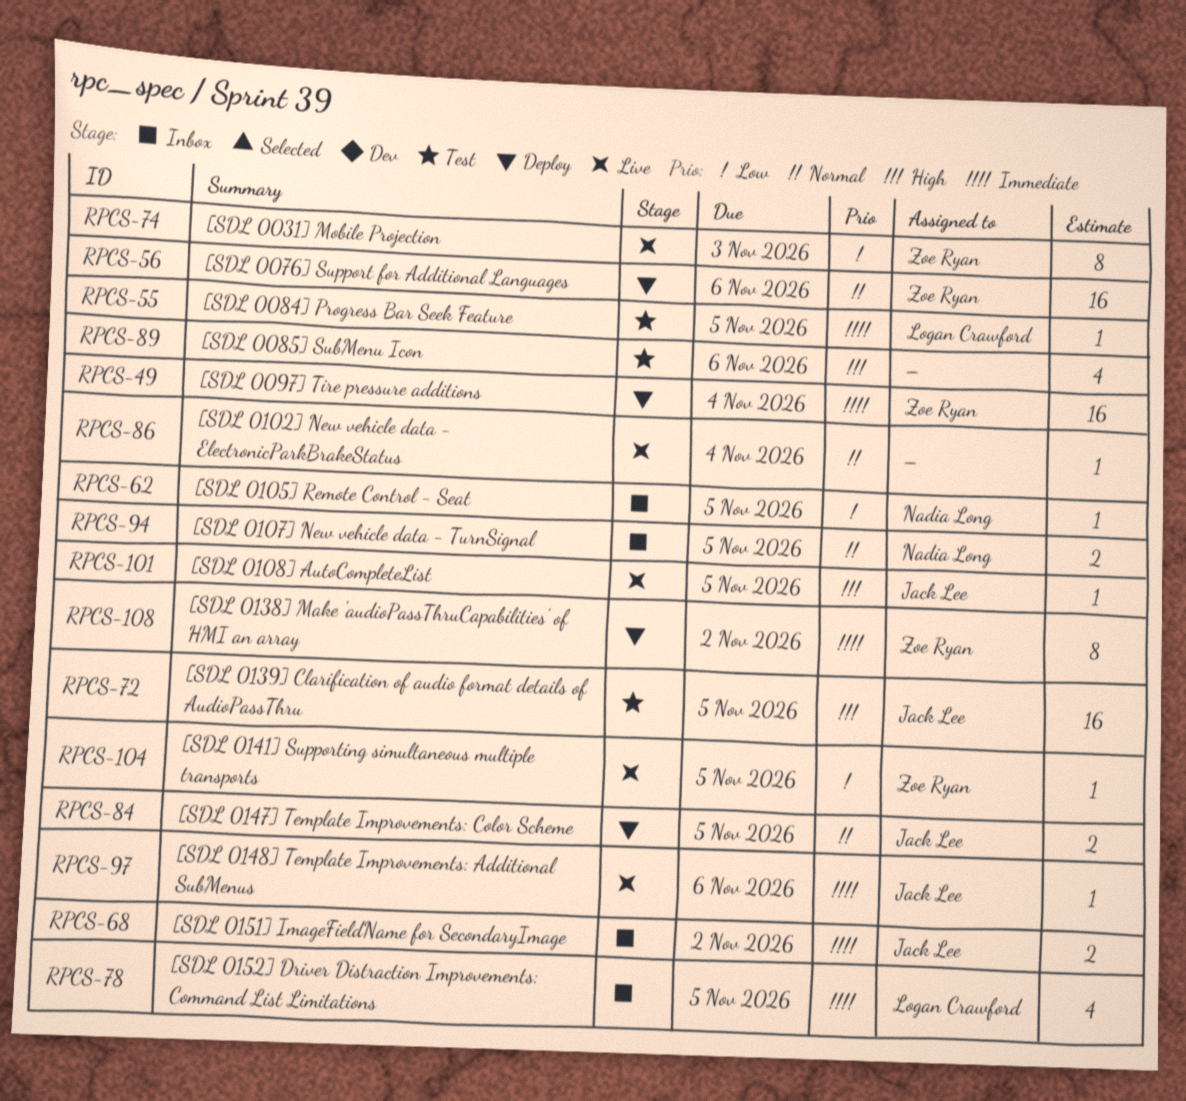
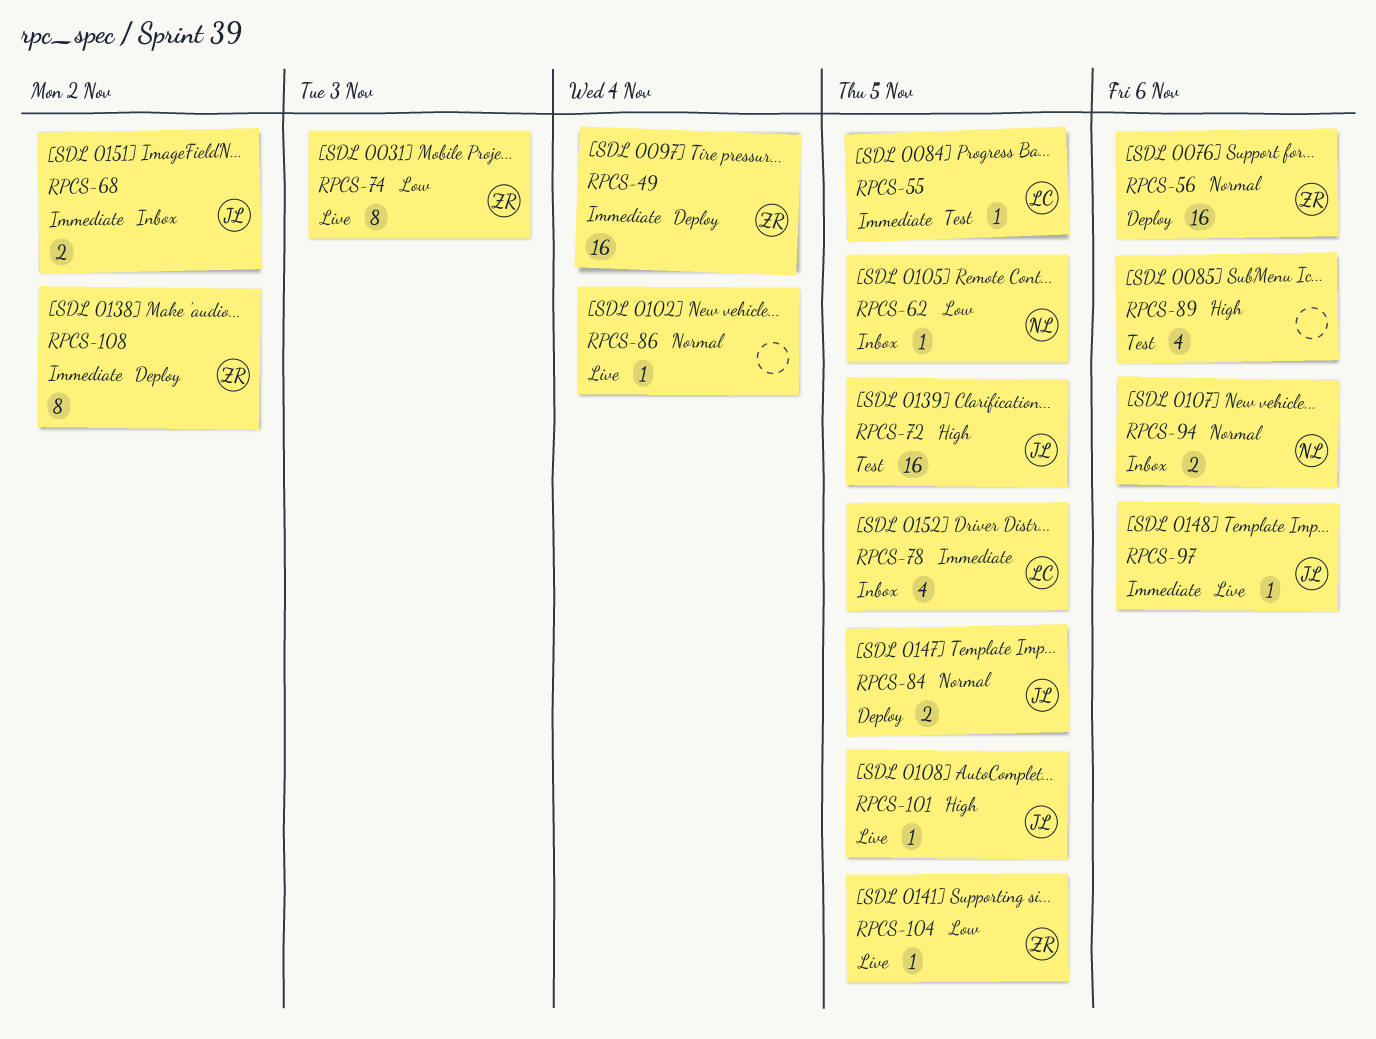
RPCS-94, due: Nov 5 -> Nov 6

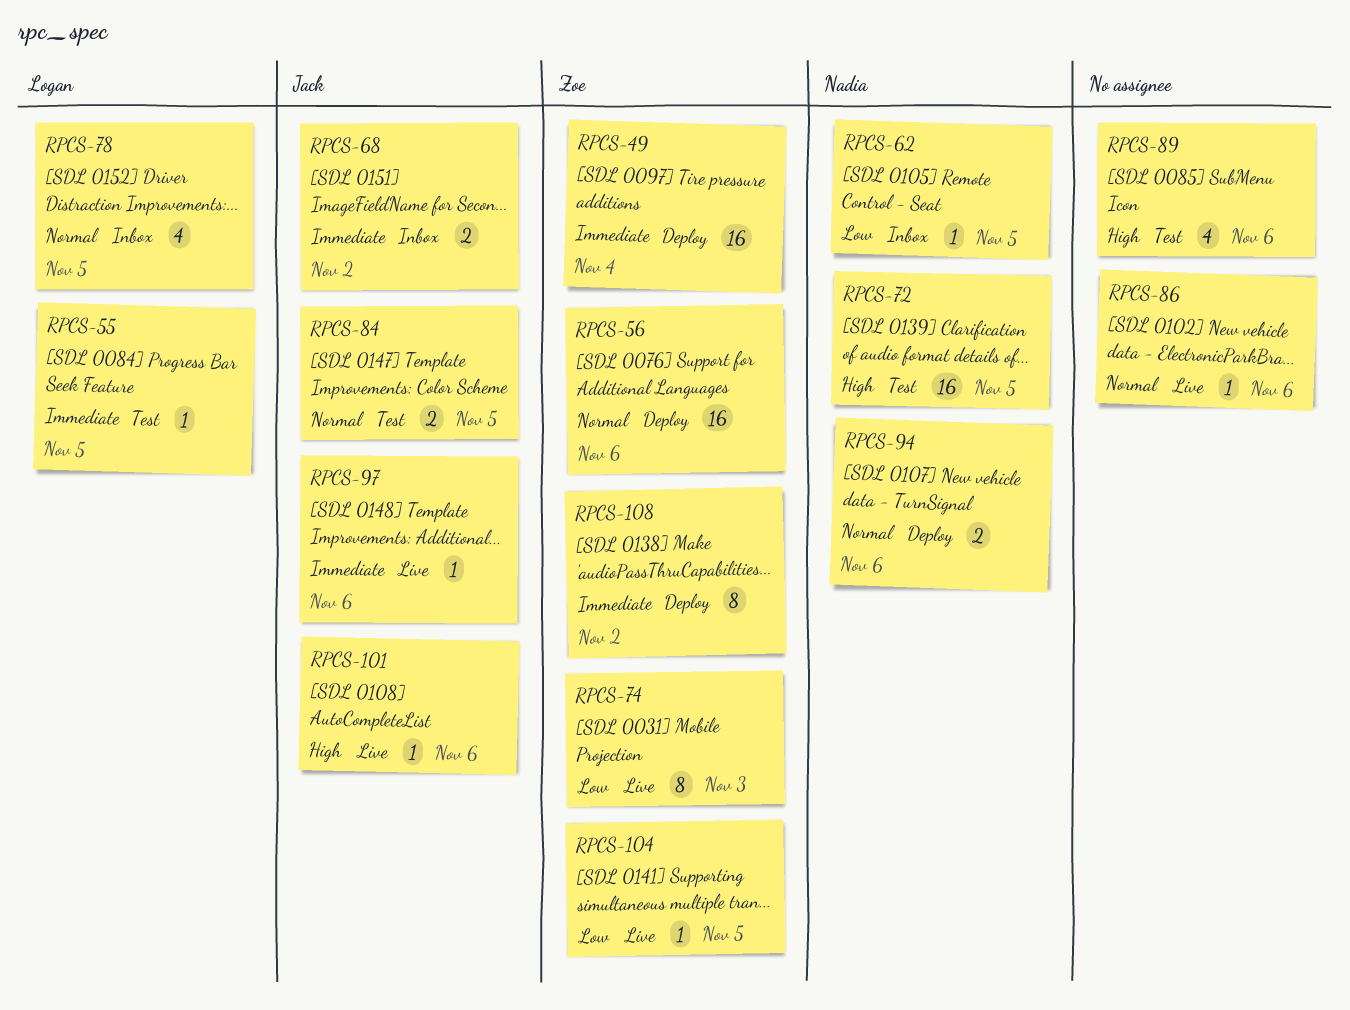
RPCS-72, owner: Jack -> Nadia
RPCS-78, priority: Immediate -> Normal
RPCS-84, status: Deploy -> Test
RPCS-86, due: Nov 4 -> Nov 6
RPCS-94, status: Inbox -> Deploy
RPCS-101, due: Nov 5 -> Nov 6

